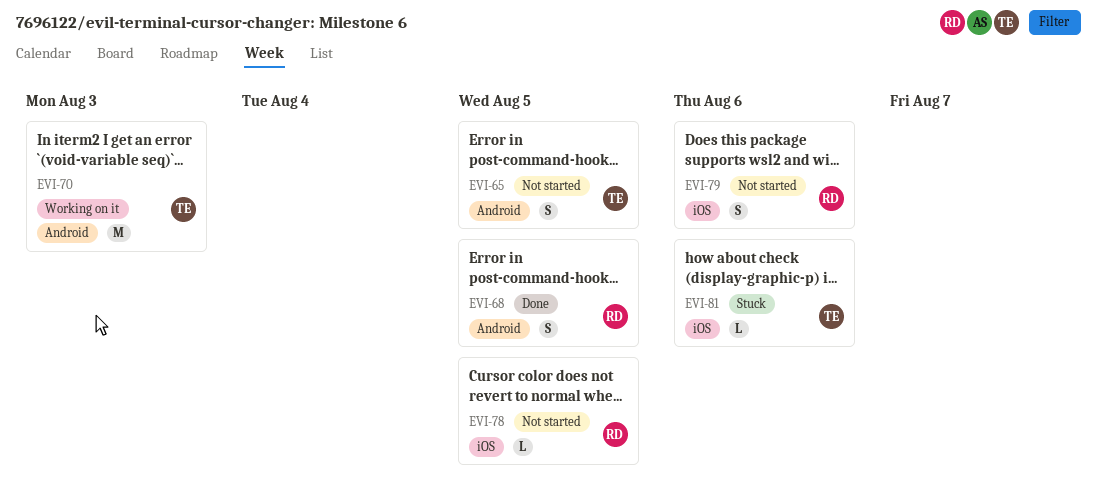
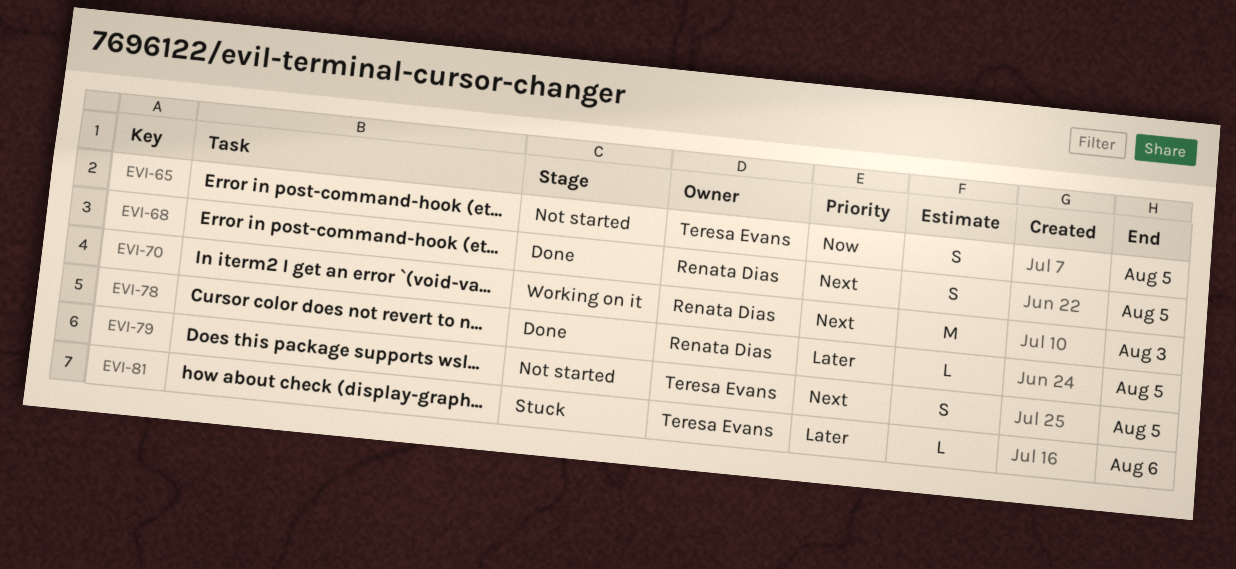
EVI-70, owner: Teresa Evans -> Renata Dias
EVI-78, status: Not started -> Done
EVI-79, owner: Renata Dias -> Teresa Evans
EVI-79, due: Aug 6 -> Aug 5

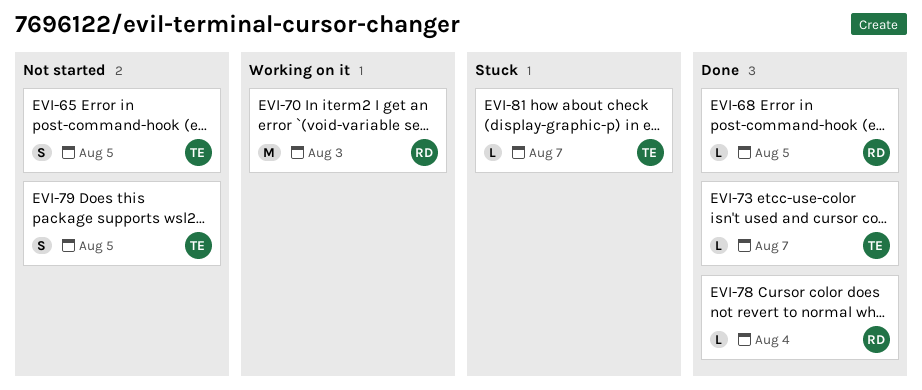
EVI-68, estimate: S -> L
EVI-73: none -> present
EVI-78, due: Aug 5 -> Aug 4
EVI-81, due: Aug 6 -> Aug 7

